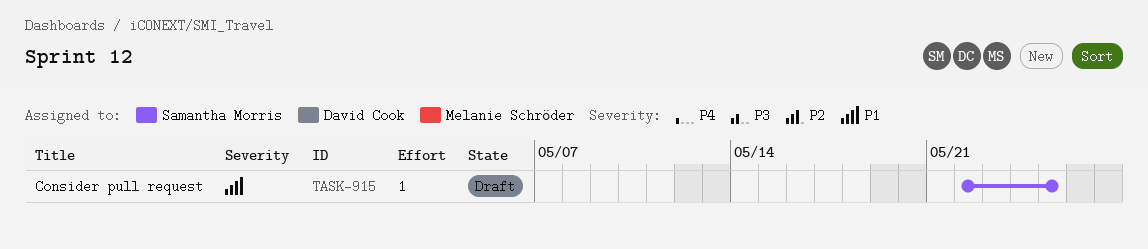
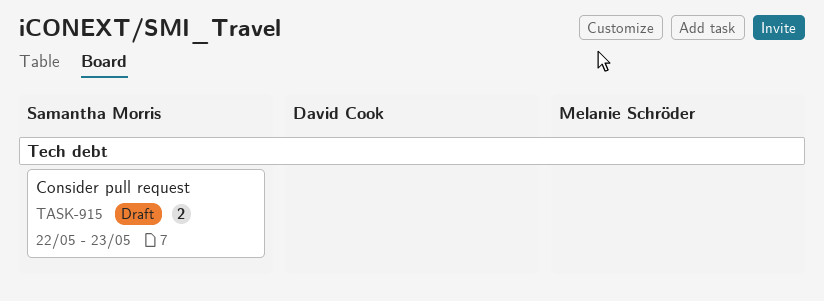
TASK-915, estimate: 1 -> 2
TASK-915, due: May 25 -> May 23

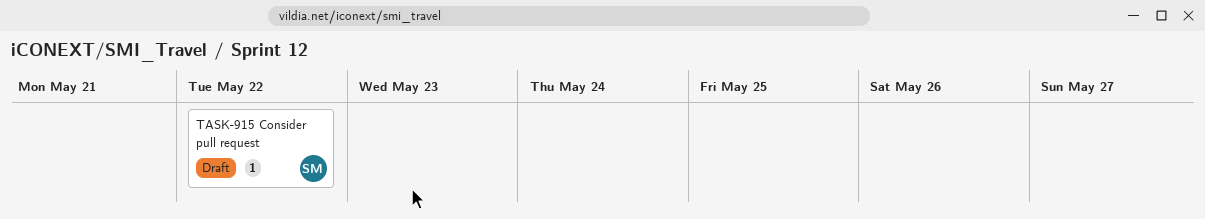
TASK-915, estimate: 2 -> 1
TASK-915, due: May 23 -> May 22

